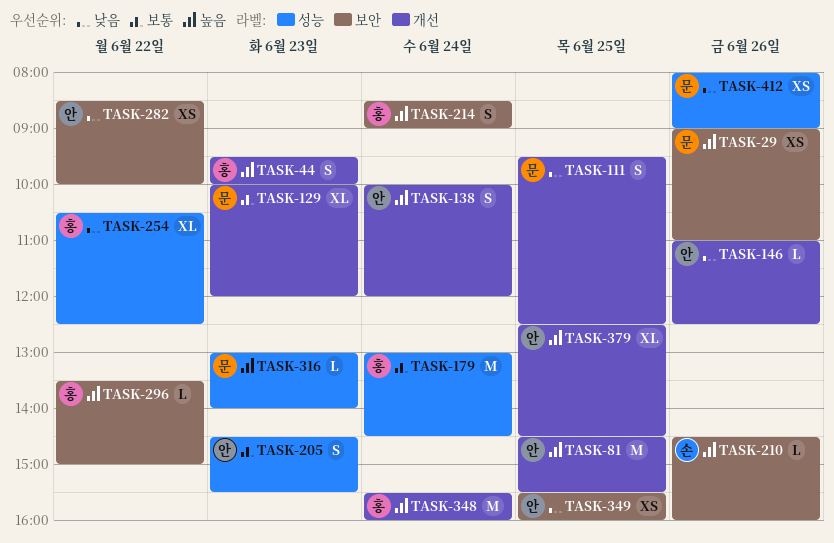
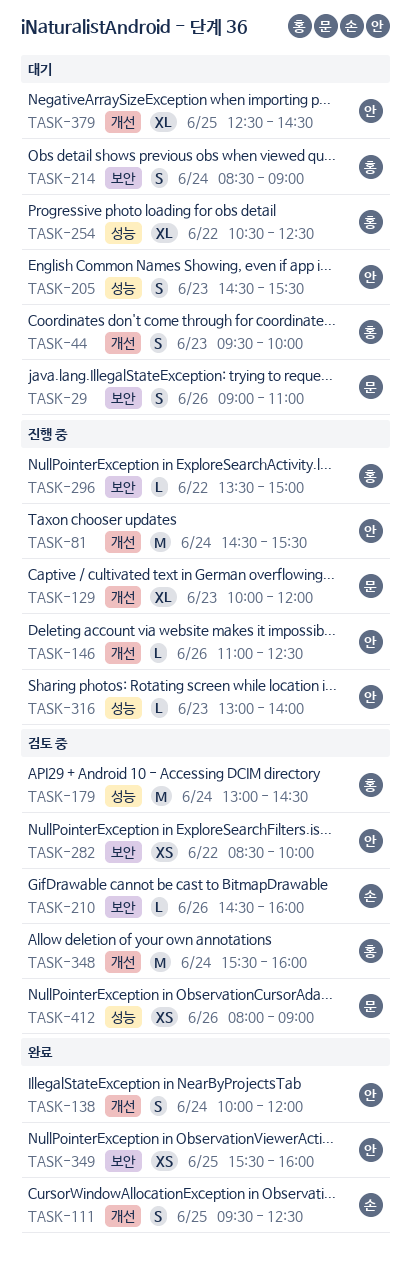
TASK-29, estimate: XS -> S
TASK-81, day: Jun 25 -> Jun 24
TASK-111, owner: 문 -> 손
TASK-316, owner: 문 -> 안

